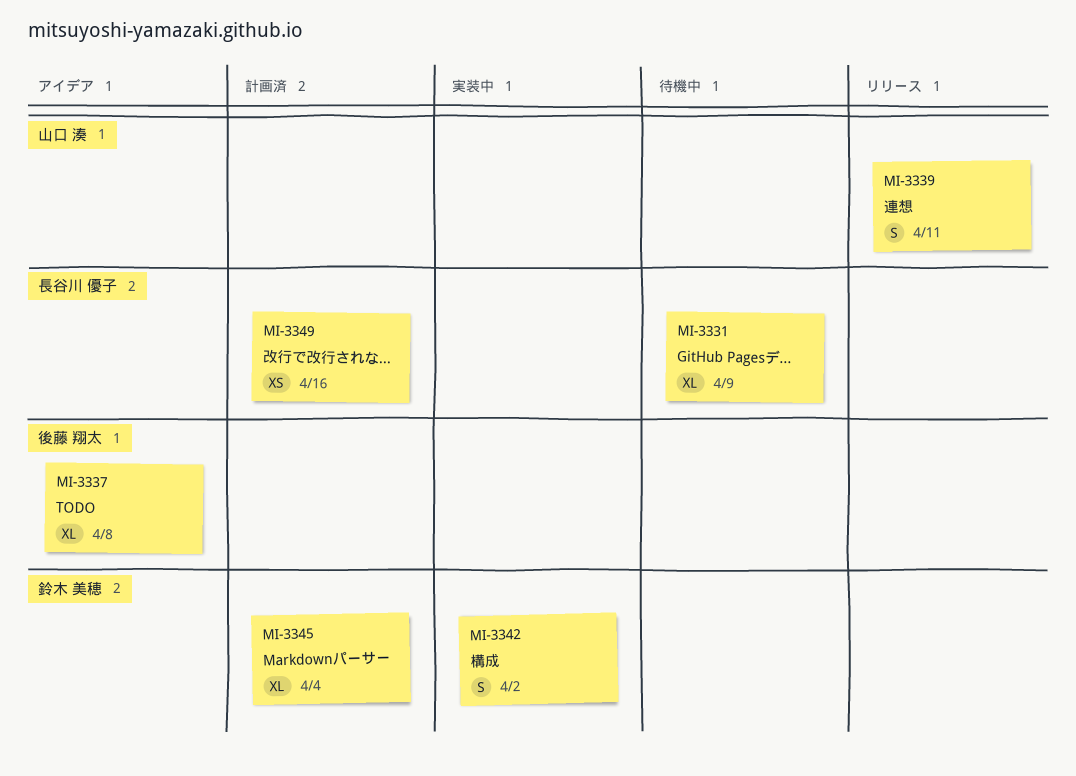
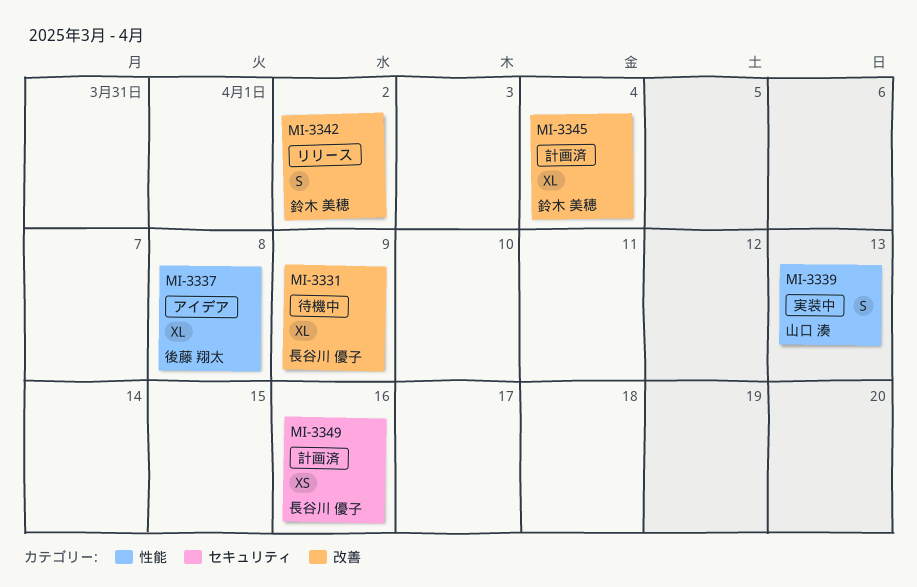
MI-3339, status: リリース -> 実装中
MI-3339, due: Apr 11 -> Apr 13
MI-3342, status: 実装中 -> リリース

